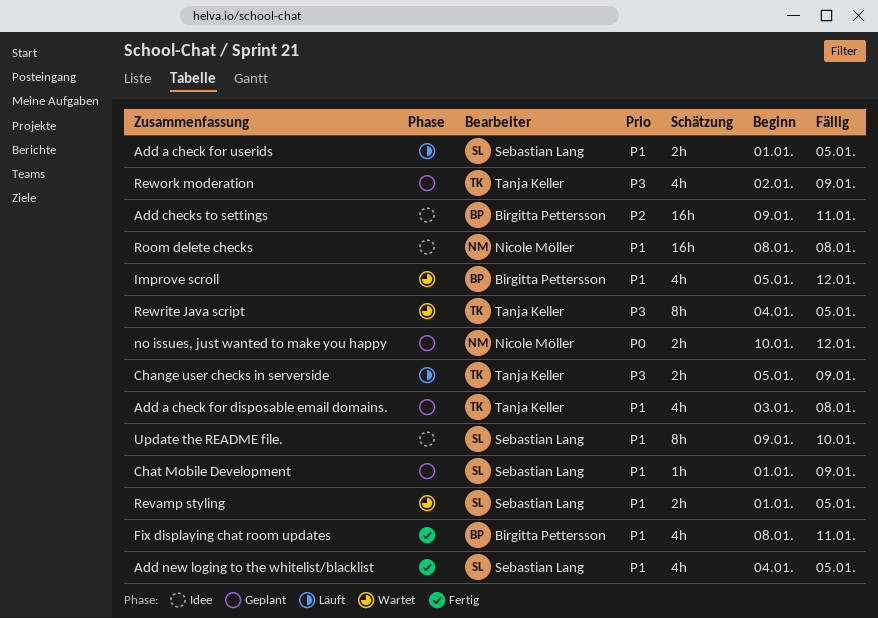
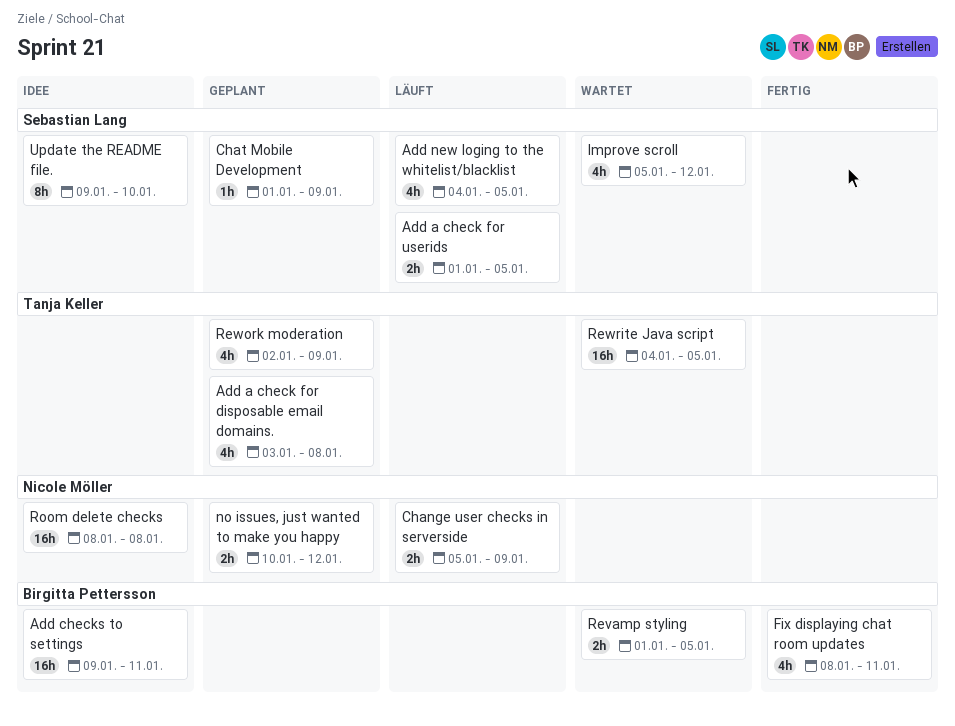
Add new loging to the whitelist/blacklist, status: Fertig -> Läuft
Change user checks in serverside, owner: Tanja Keller -> Nicole Möller
Improve scroll, owner: Birgitta Pettersson -> Sebastian Lang
Revamp styling, owner: Sebastian Lang -> Birgitta Pettersson
Rewrite Java script, estimate: 8h -> 16h

